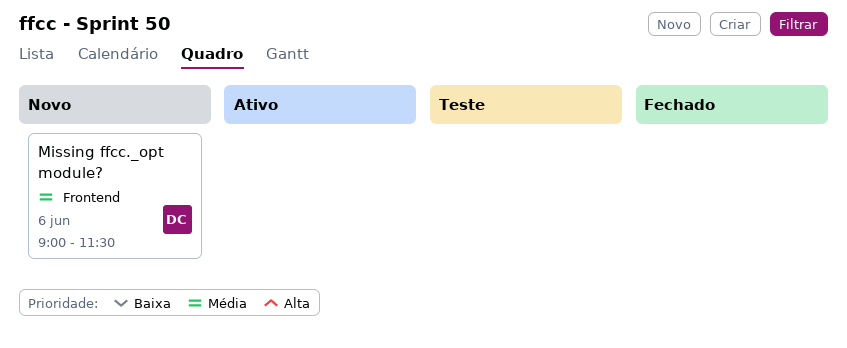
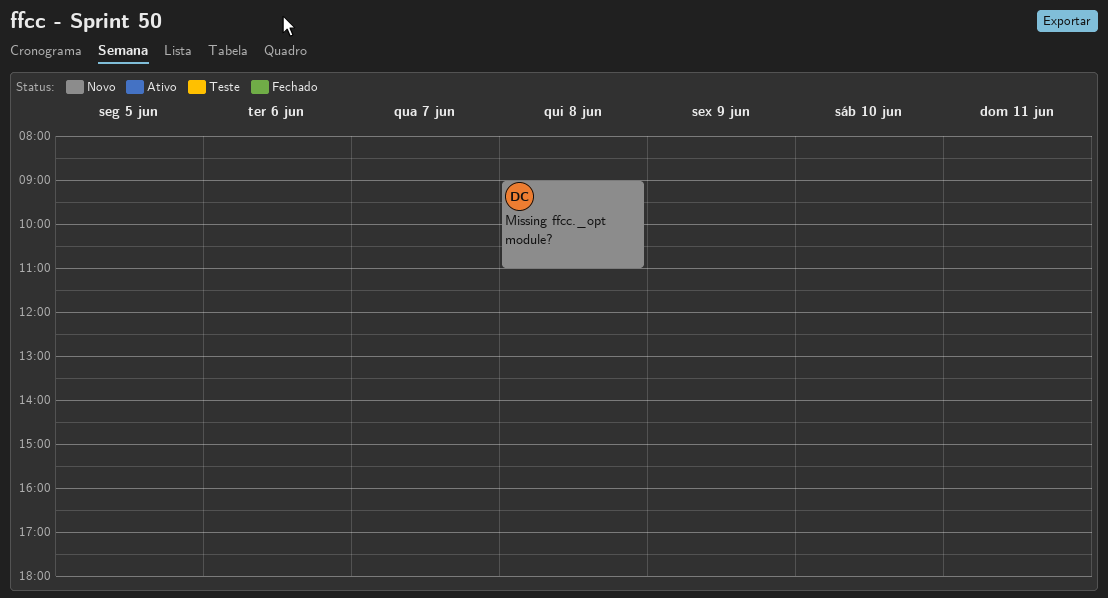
Missing ffcc._opt module?, day: Jun 6 -> Jun 8
Missing ffcc._opt module?, ends: 11:30 -> 11:00

